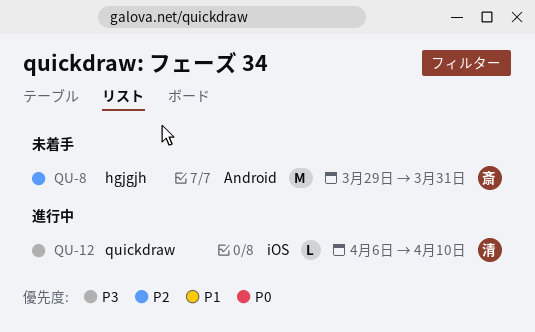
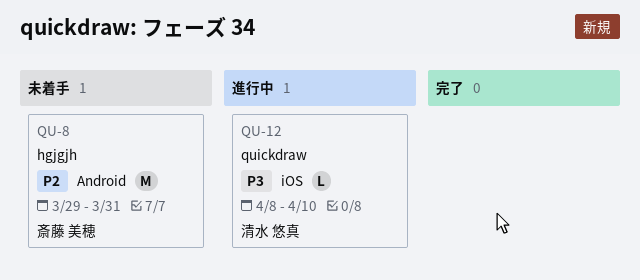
QU-12, start: Apr 6 -> Apr 8

